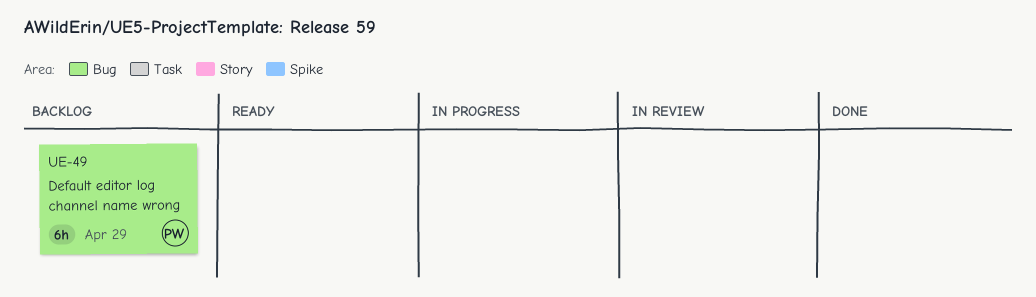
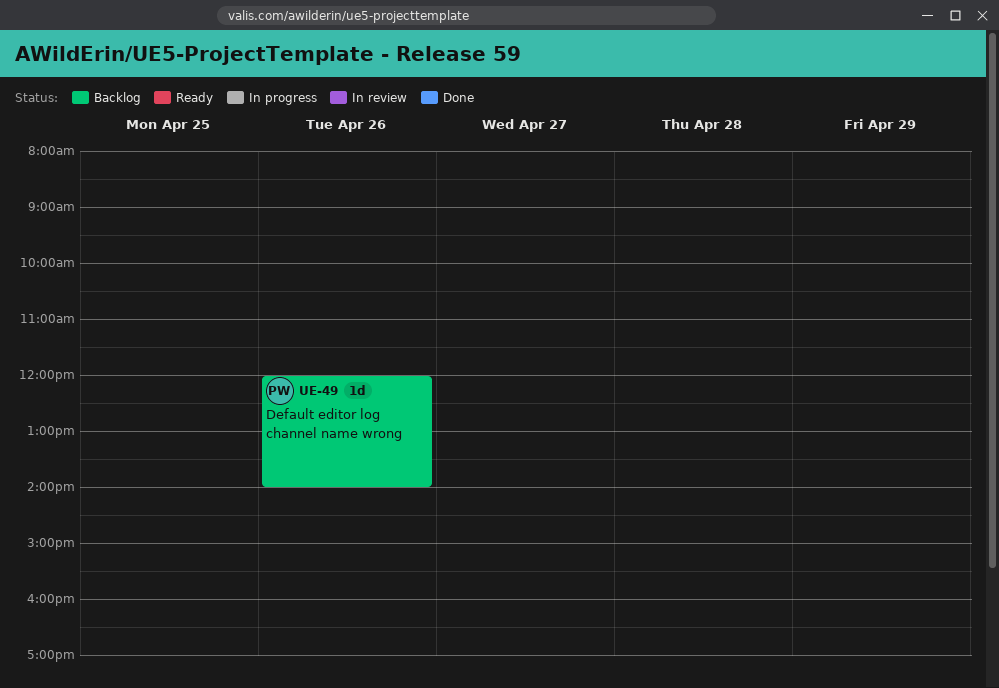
UE-49, estimate: 6h -> 1d
UE-49, day: Apr 29 -> Apr 26

